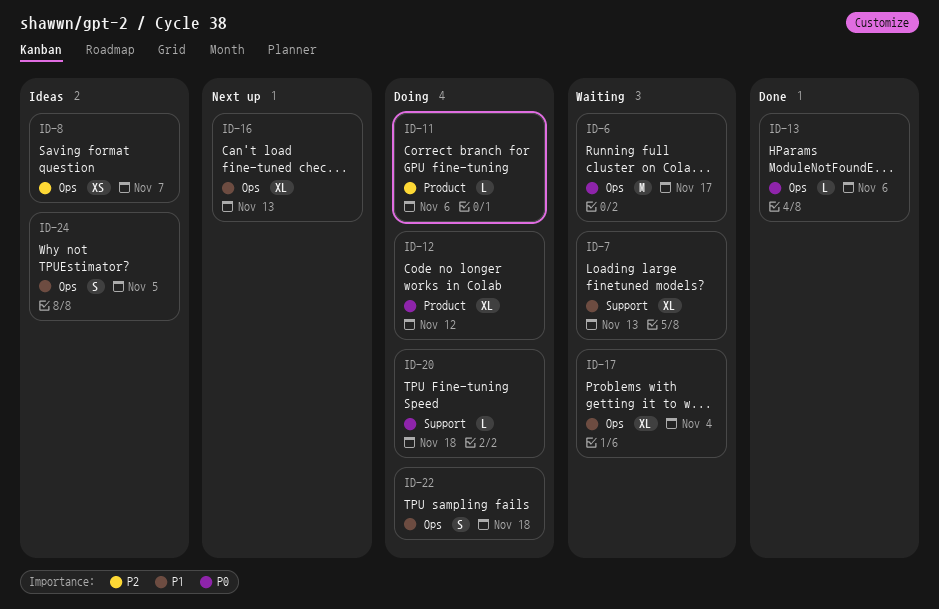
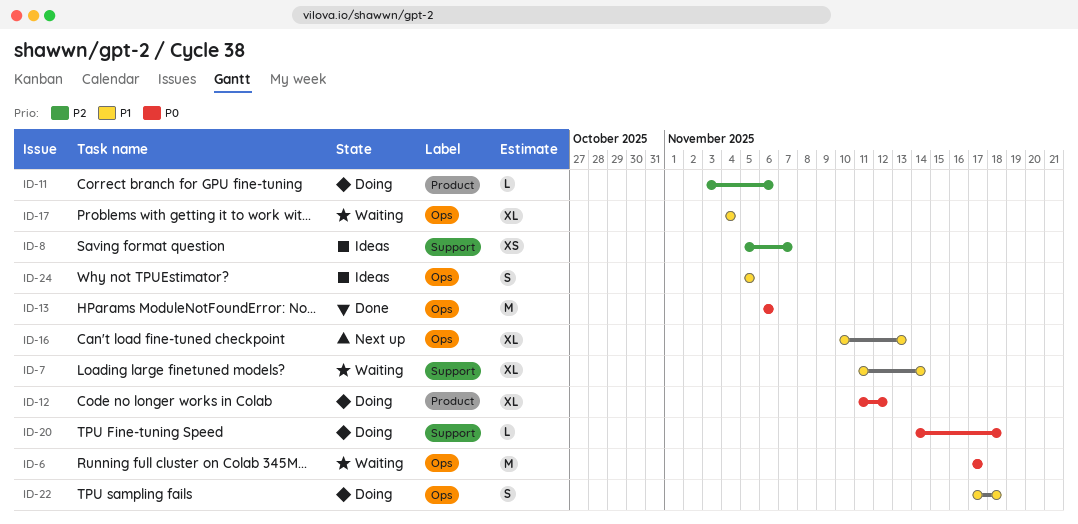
ID-7, due: Nov 13 -> Nov 14
ID-8, label: Ops -> Support
ID-13, estimate: L -> M

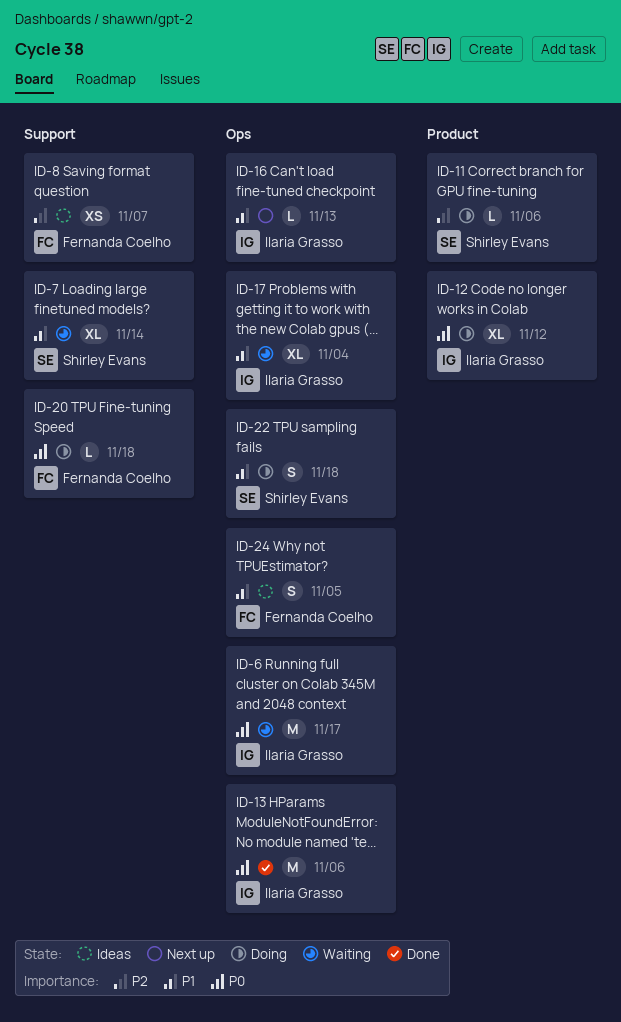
ID-16, estimate: XL -> L

